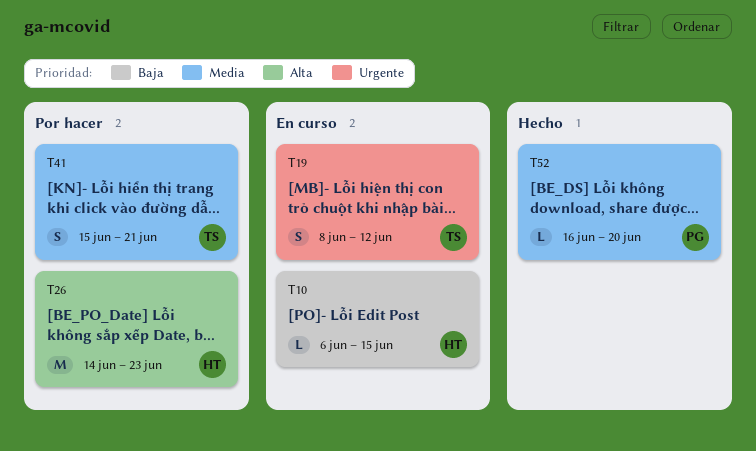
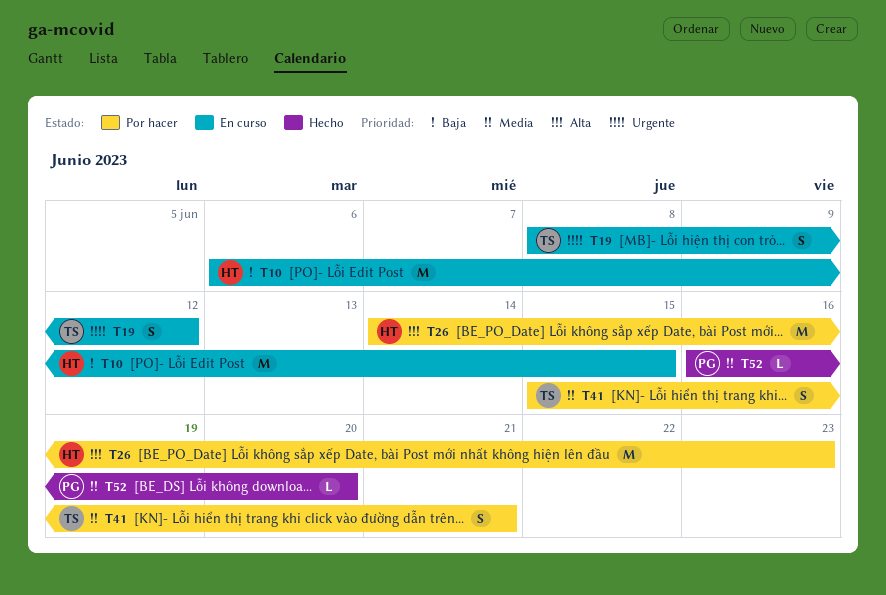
T10, estimate: L -> M

